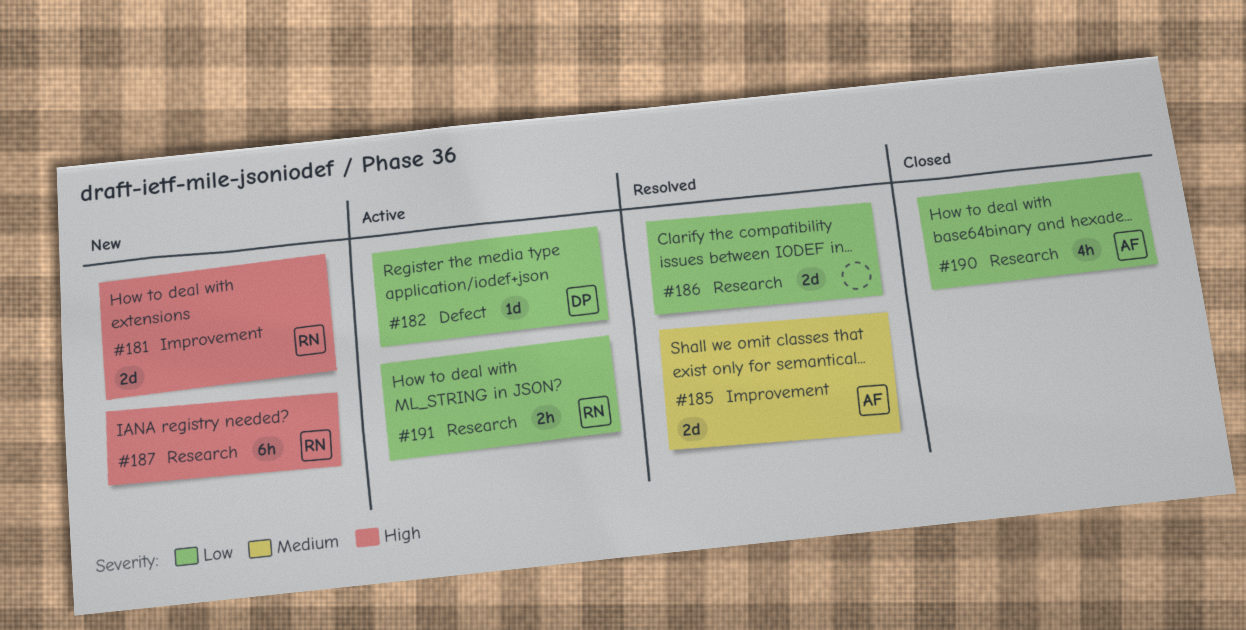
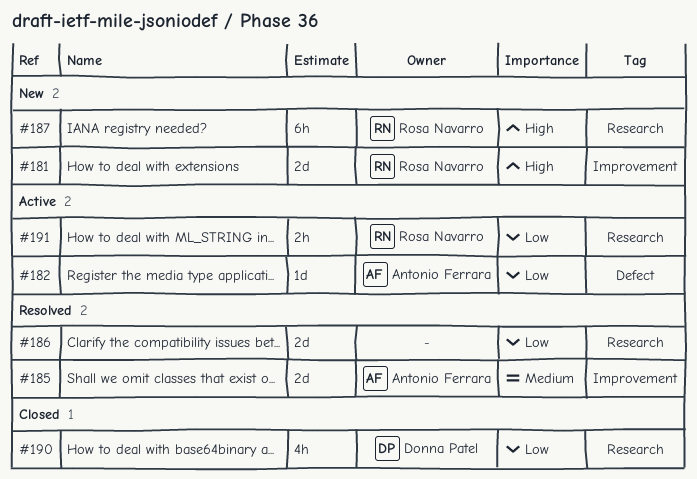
#182, owner: Donna Patel -> Antonio Ferrara
#190, owner: Antonio Ferrara -> Donna Patel

